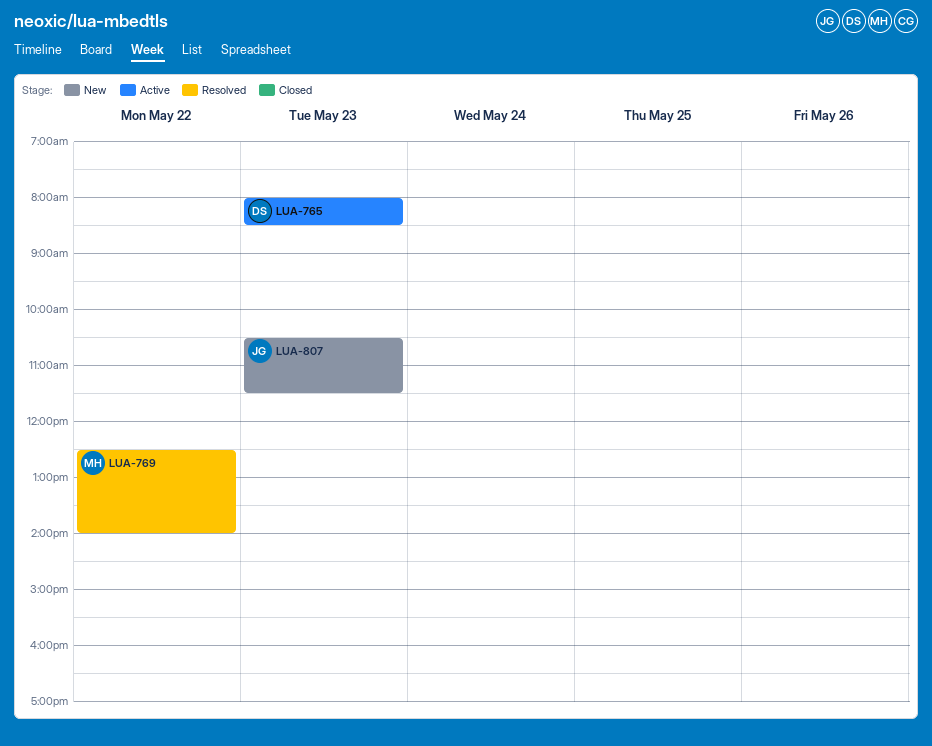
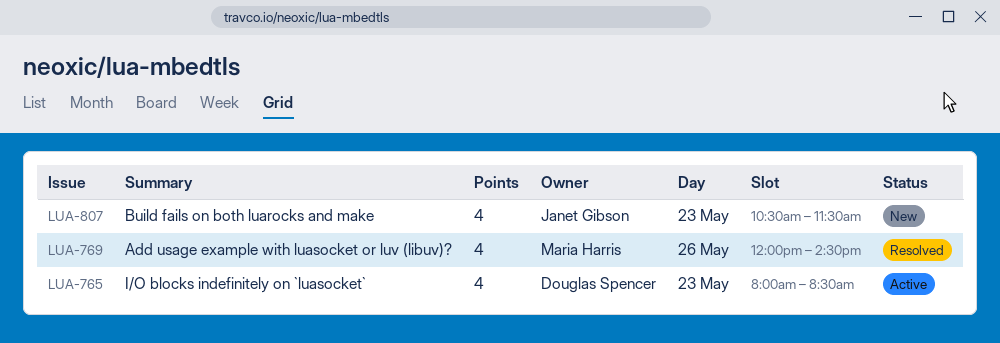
LUA-769, day: May 22 -> May 26
LUA-769, begins: 12:30 -> 12:00
LUA-769, ends: 14:00 -> 14:30

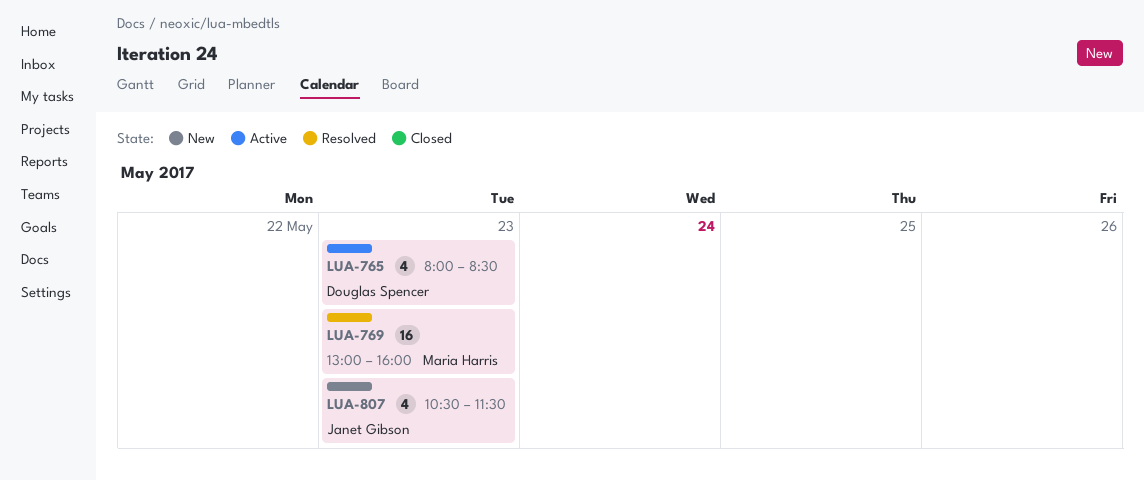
LUA-769, estimate: 4 -> 16
LUA-769, day: May 26 -> May 23
LUA-769, begins: 12:00 -> 13:00
LUA-769, ends: 14:30 -> 16:00

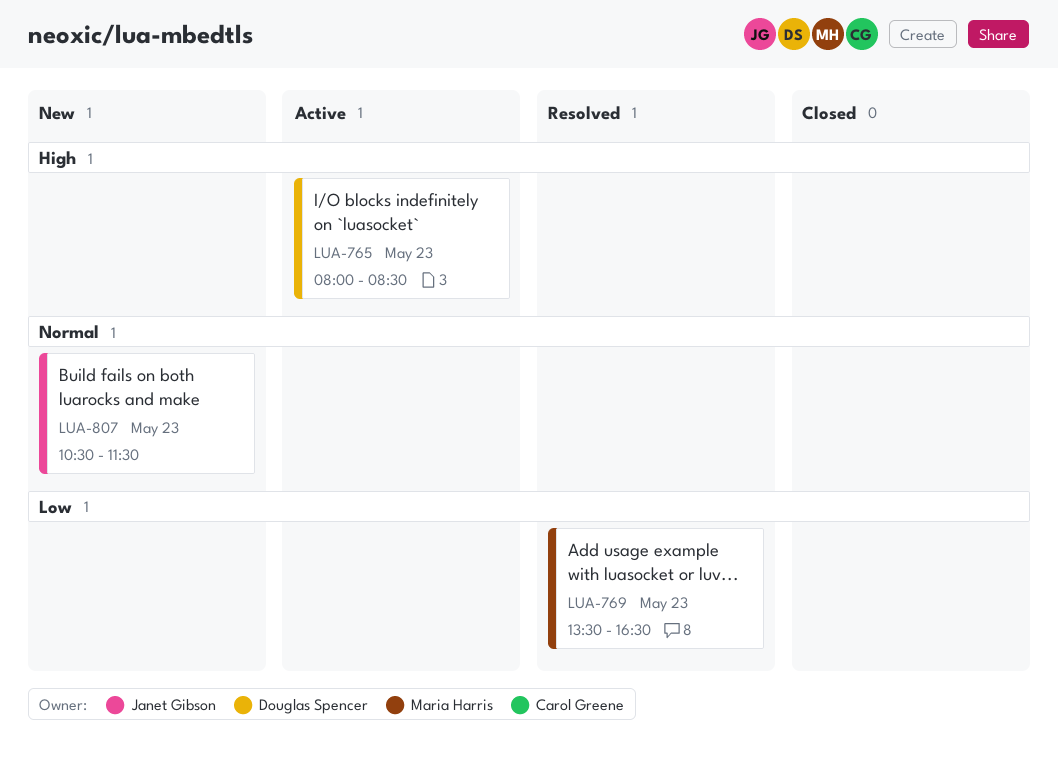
LUA-769, begins: 13:00 -> 13:30
LUA-769, ends: 16:00 -> 16:30

